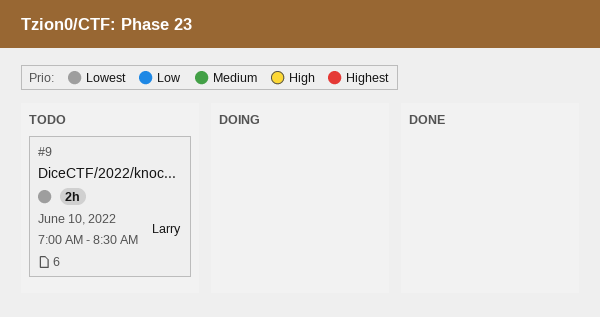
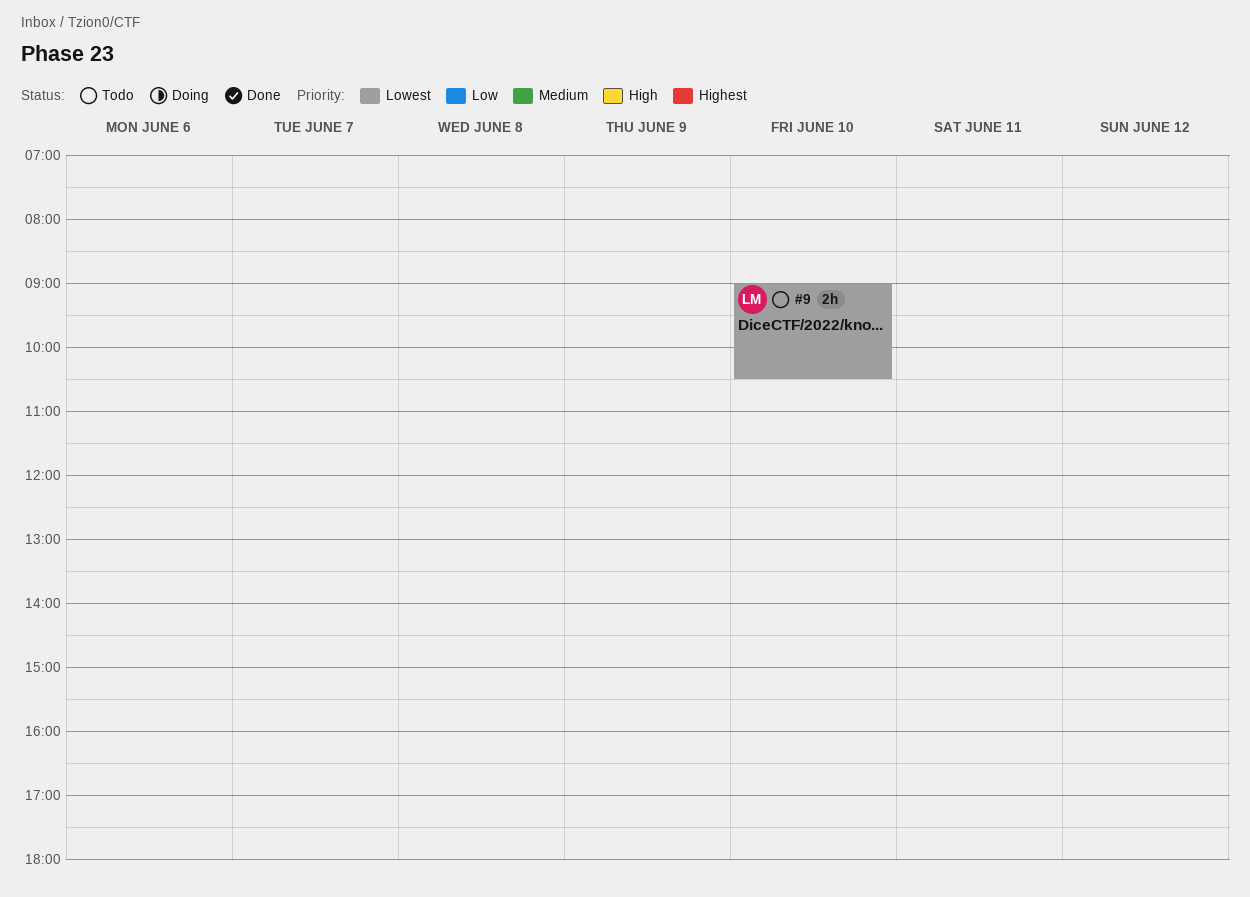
#9, begins: 07:00 -> 09:00
#9, ends: 08:30 -> 10:30

